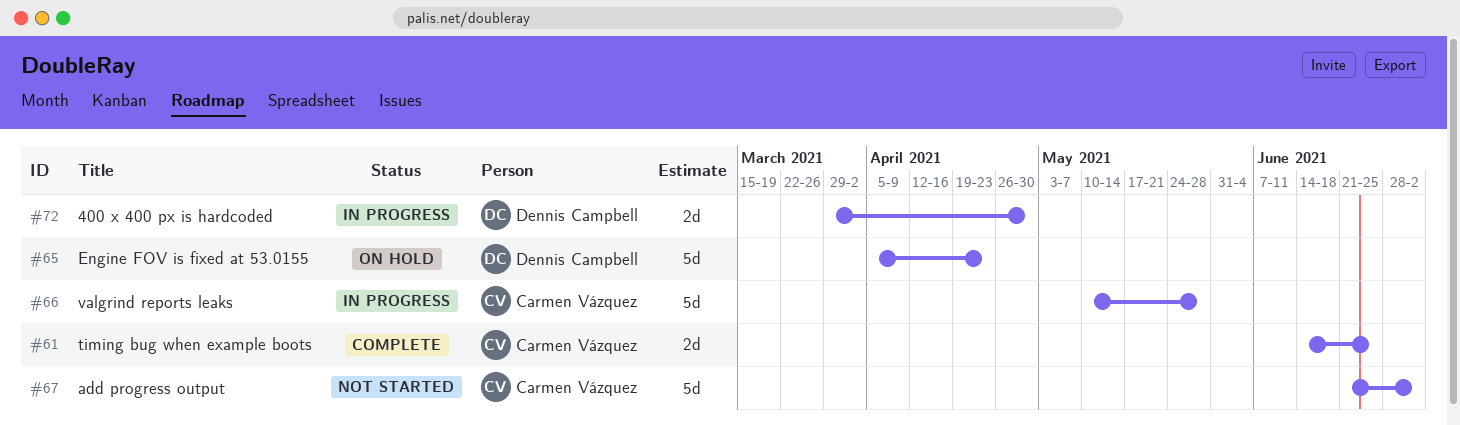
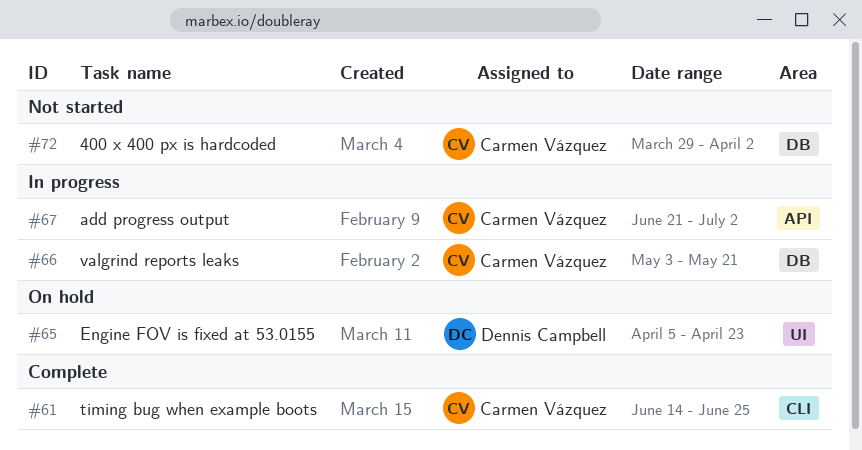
#66, start: May 10 -> May 3
#66, due: May 28 -> May 21
#67, status: Not started -> In progress
#72, status: In progress -> Not started
#72, owner: Dennis Campbell -> Carmen Vázquez
#72, due: Apr 30 -> Apr 2

